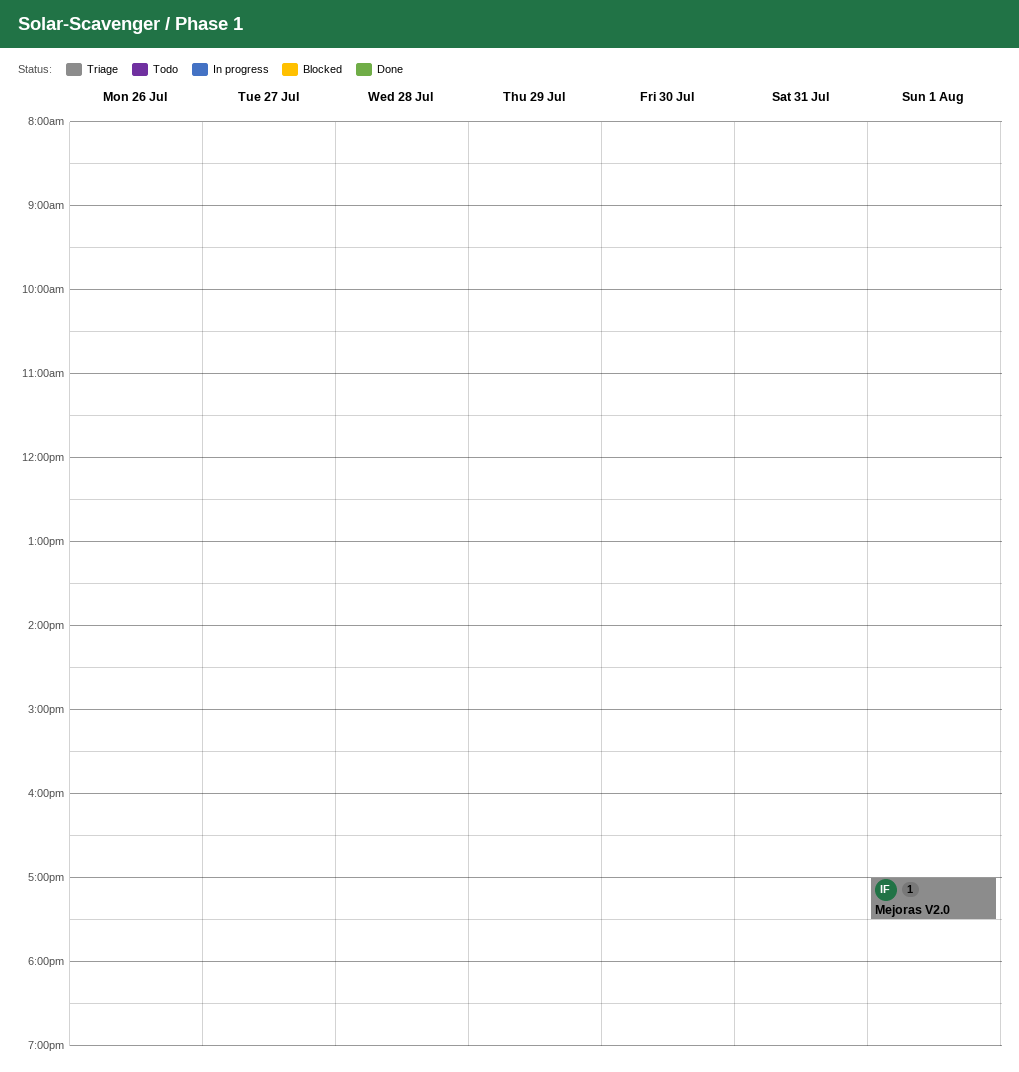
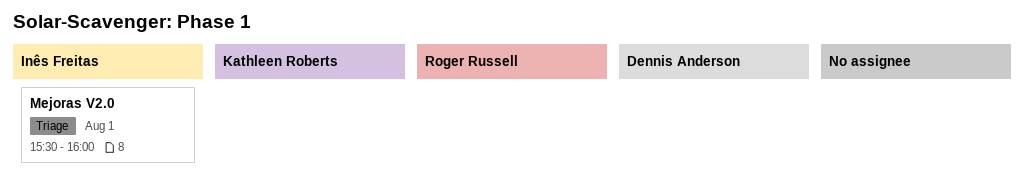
Mejoras V2.0, begins: 17:00 -> 15:30
Mejoras V2.0, ends: 17:30 -> 16:00

